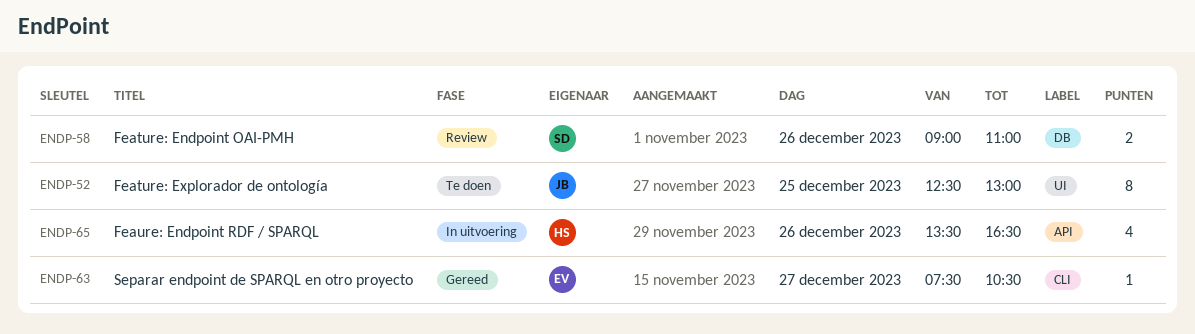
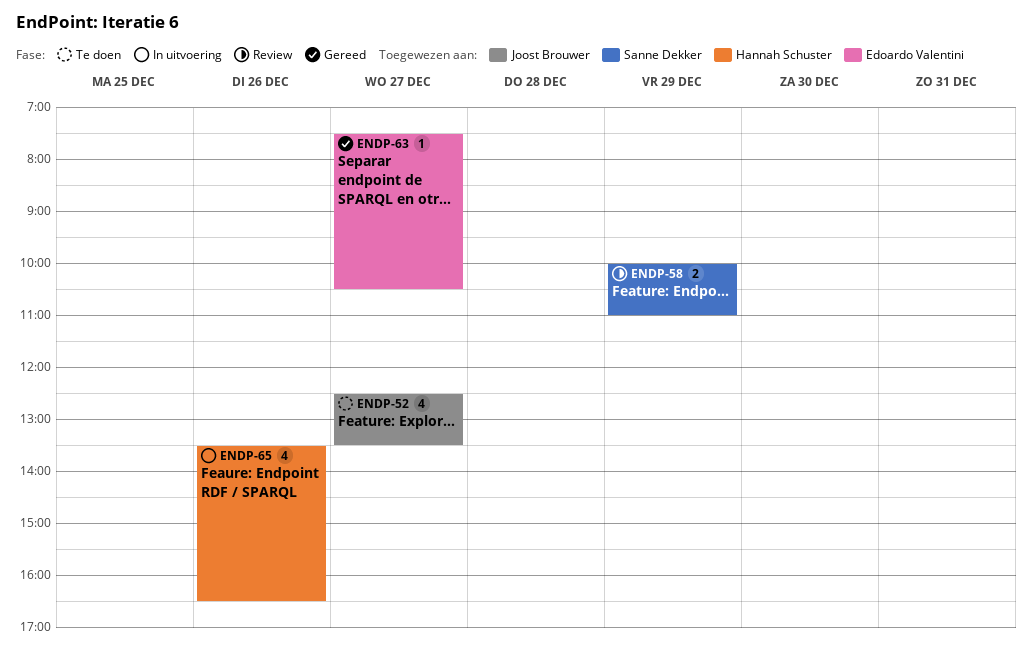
ENDP-52, estimate: 8 -> 4
ENDP-52, day: Dec 25 -> Dec 27
ENDP-52, ends: 13:00 -> 13:30
ENDP-58, day: Dec 26 -> Dec 29
ENDP-58, begins: 09:00 -> 10:00

